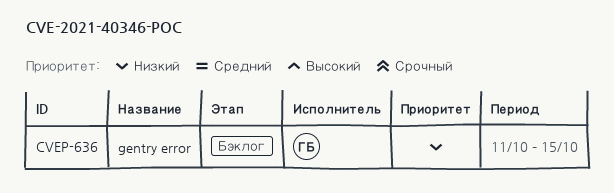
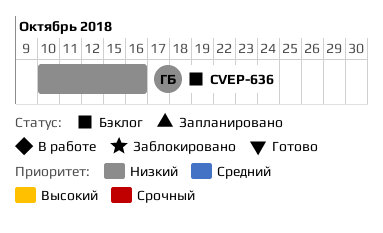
CVEP-636, start: Oct 11 -> Oct 10
CVEP-636, due: Oct 15 -> Oct 16

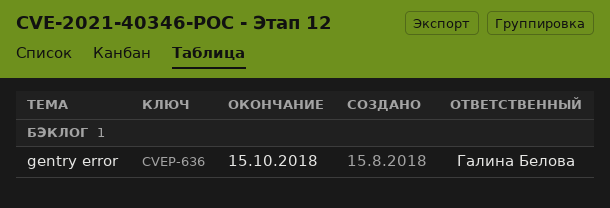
CVEP-636, due: Oct 16 -> Oct 15

